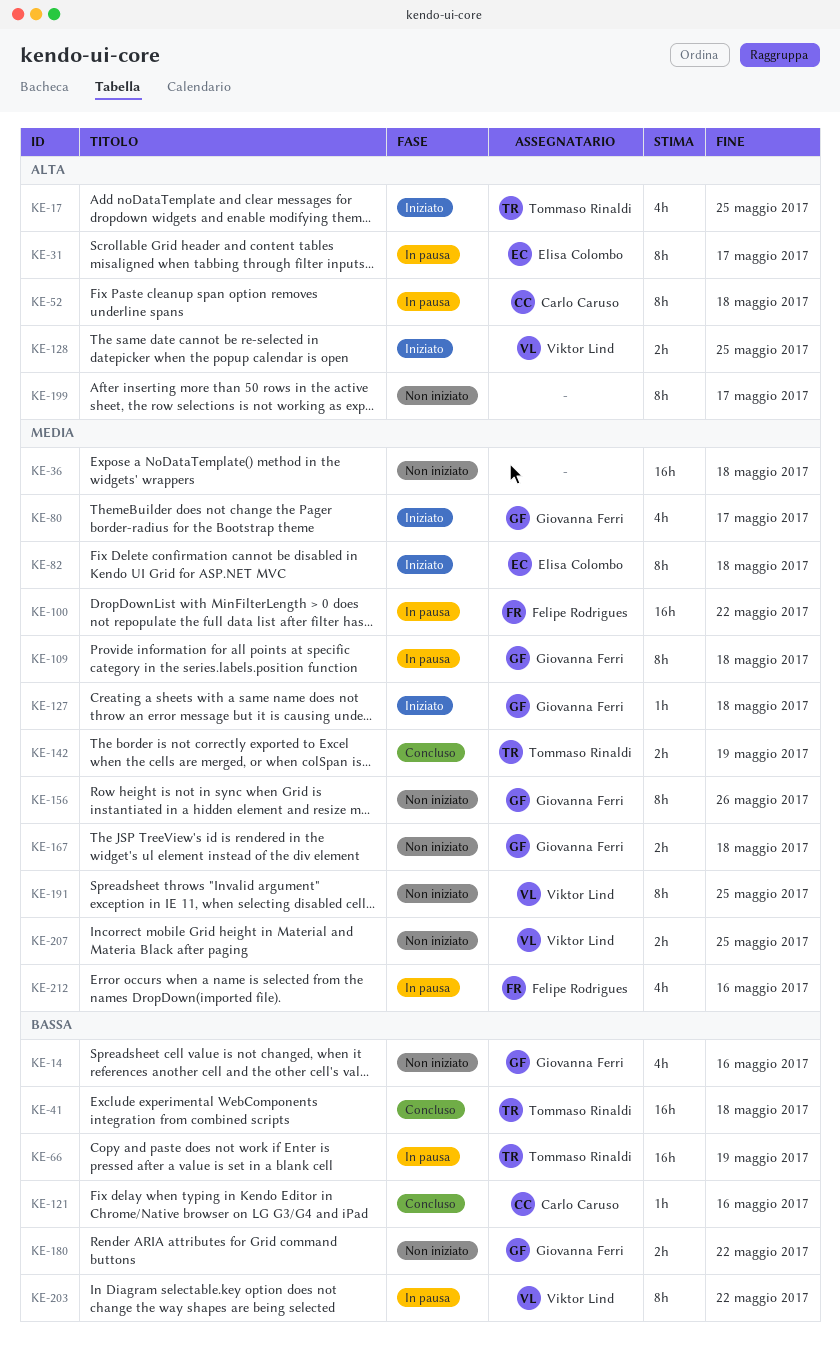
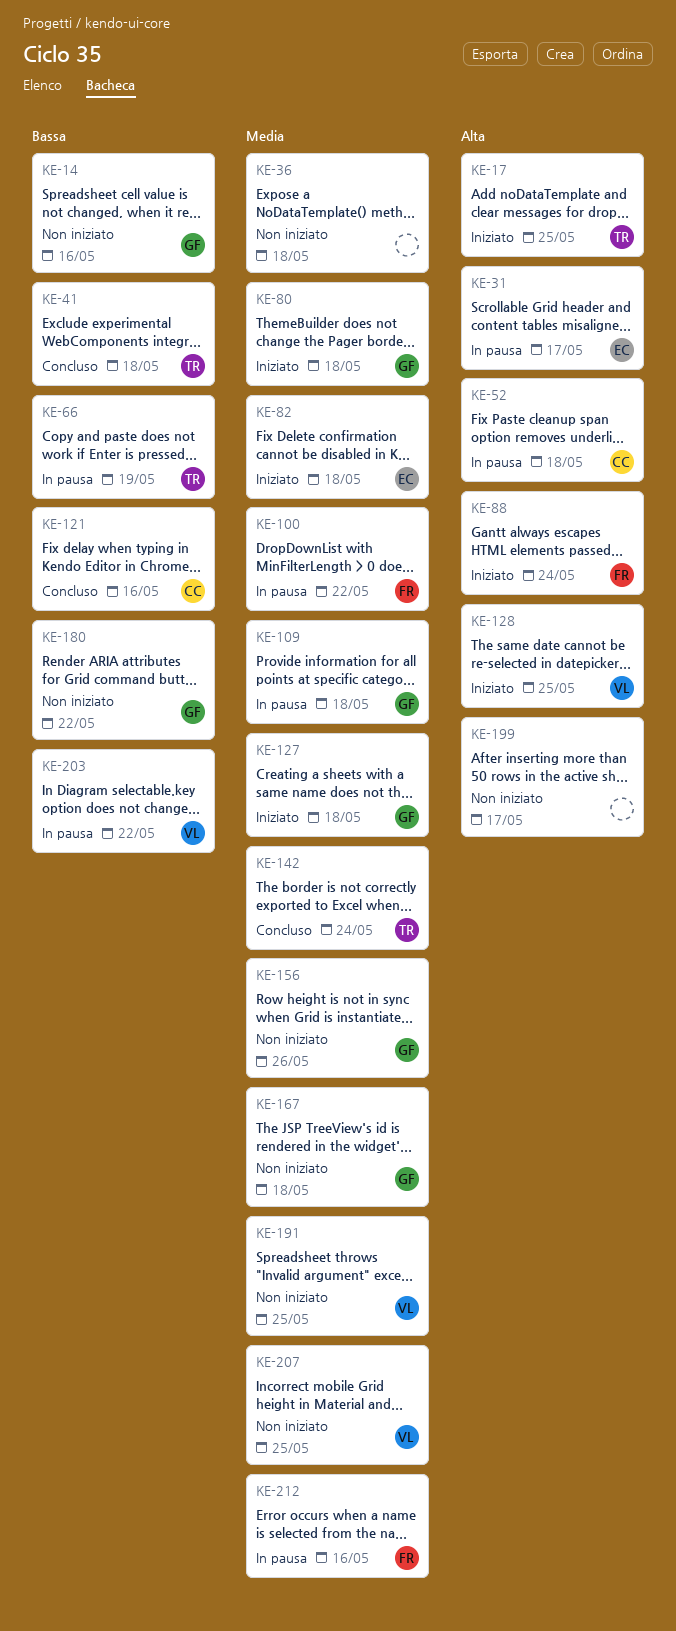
KE-80, due: May 17 -> May 18
KE-88: none -> present
KE-142, due: May 19 -> May 24

